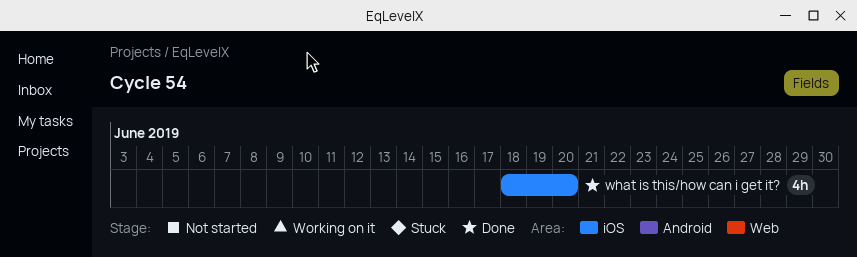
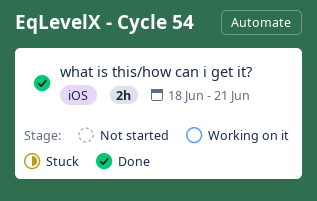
what is this/how can i get it?, estimate: 4h -> 2h
what is this/how can i get it?, due: Jun 20 -> Jun 21

